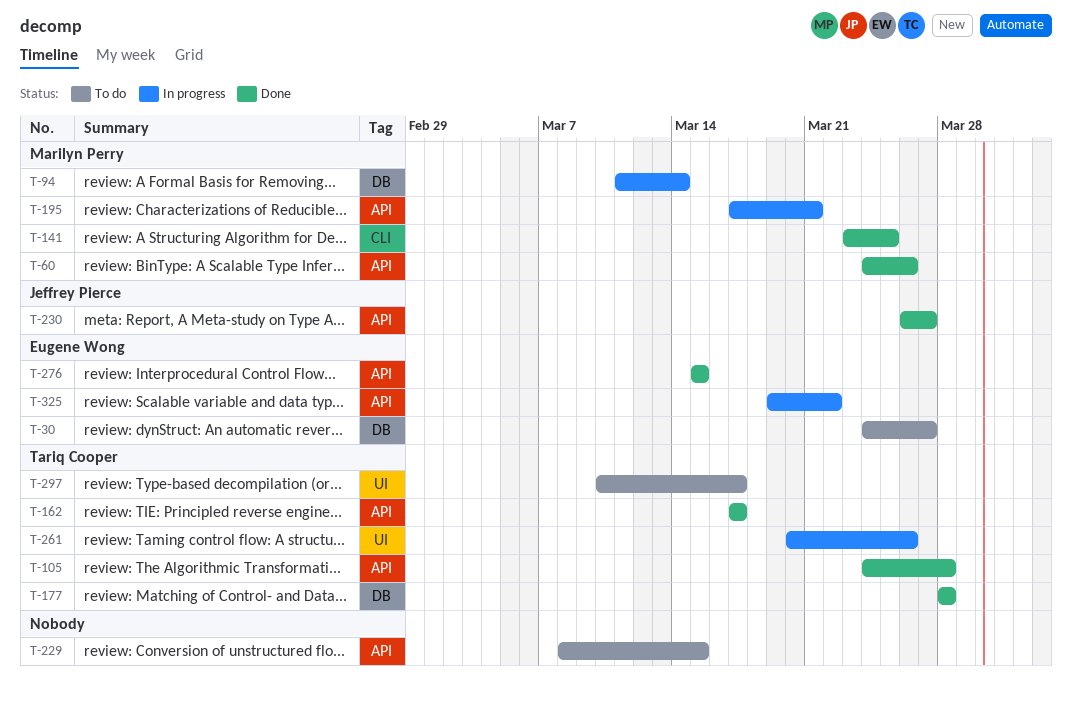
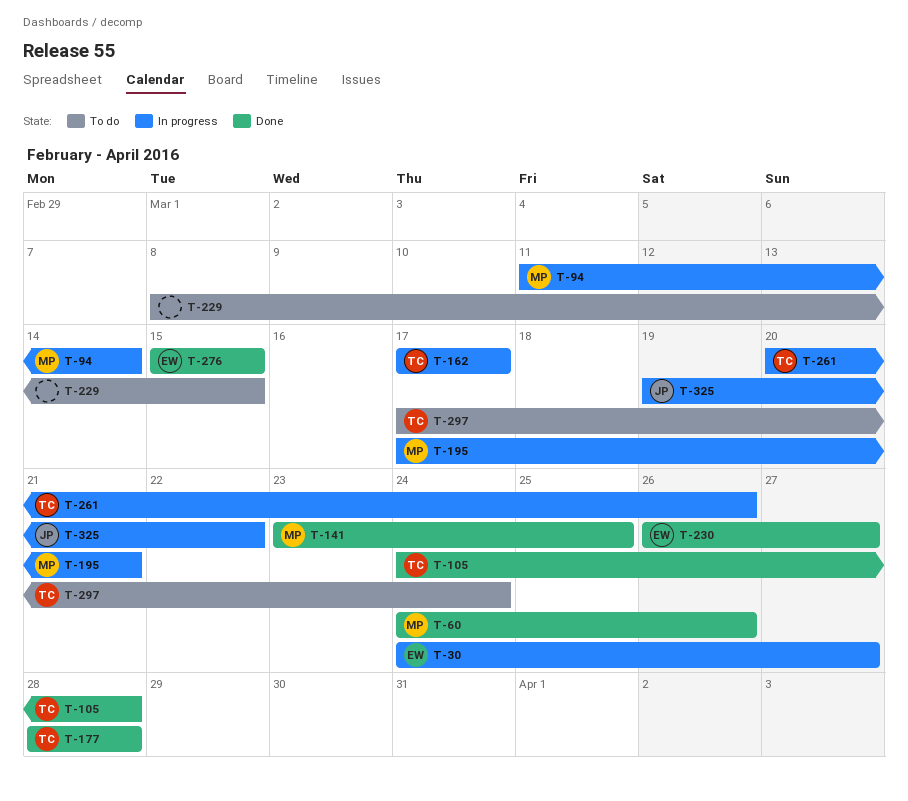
T-30, status: To do -> In progress
T-162, status: Done -> In progress
T-230, owner: Jeffrey Pierce -> Eugene Wong
T-297, start: Mar 10 -> Mar 17
T-297, due: Mar 17 -> Mar 24
T-325, owner: Eugene Wong -> Jeffrey Pierce

